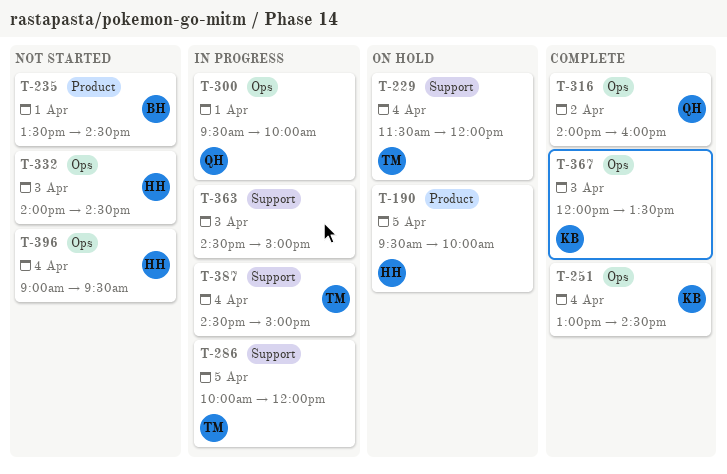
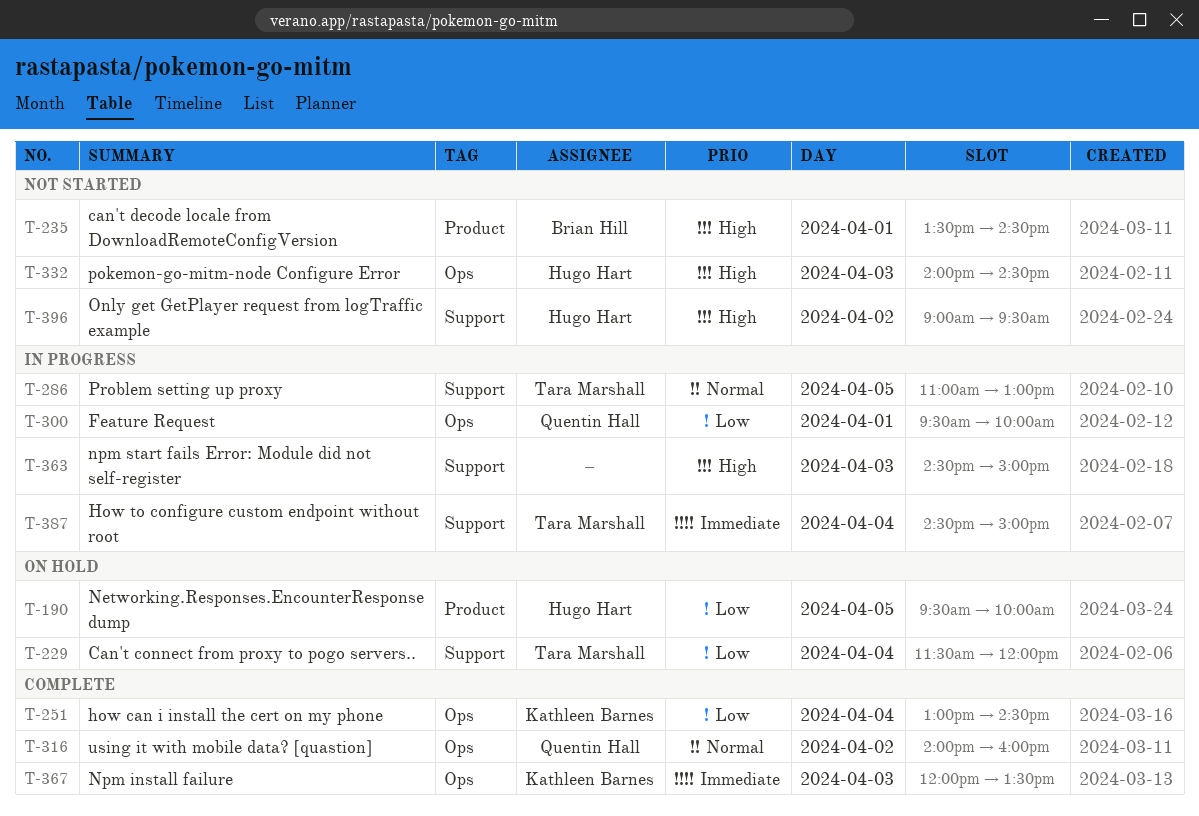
T-286, begins: 10:00 -> 11:00
T-286, ends: 12:00 -> 13:00
T-396, label: Ops -> Support
T-396, day: Apr 4 -> Apr 2

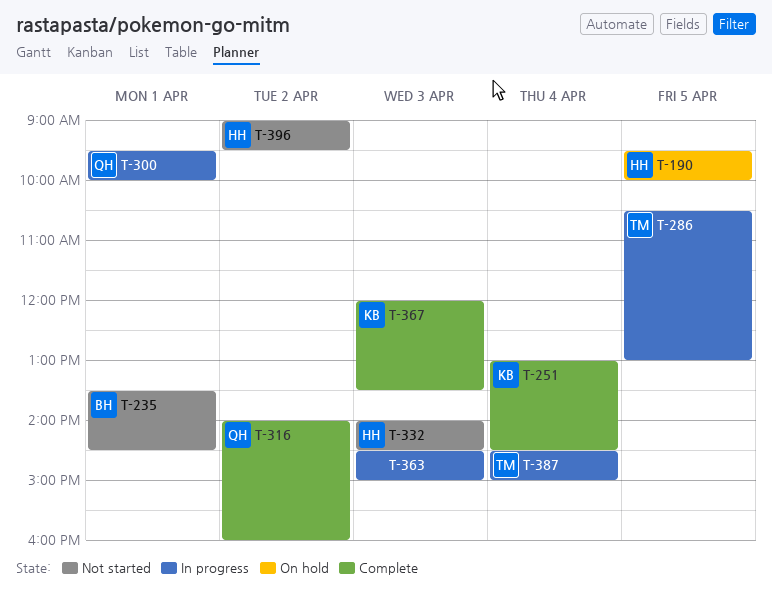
T-229: present -> none
T-286, begins: 11:00 -> 10:30

